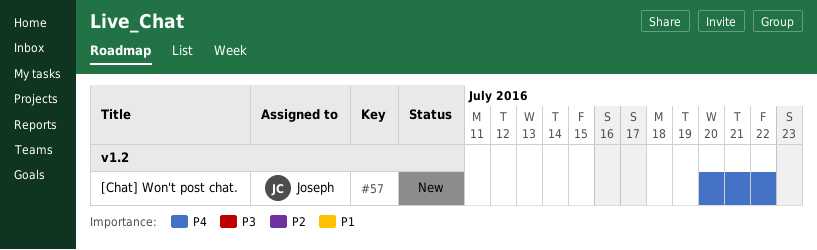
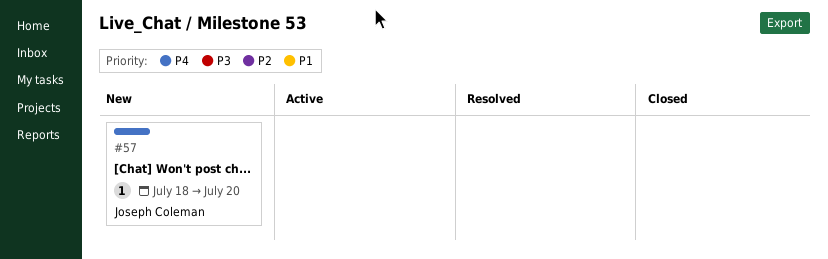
#57, start: Jul 20 -> Jul 18
#57, due: Jul 22 -> Jul 20

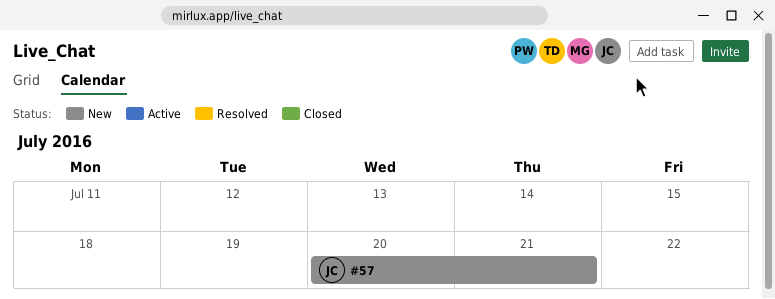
#57, start: Jul 18 -> Jul 20
#57, due: Jul 20 -> Jul 21

